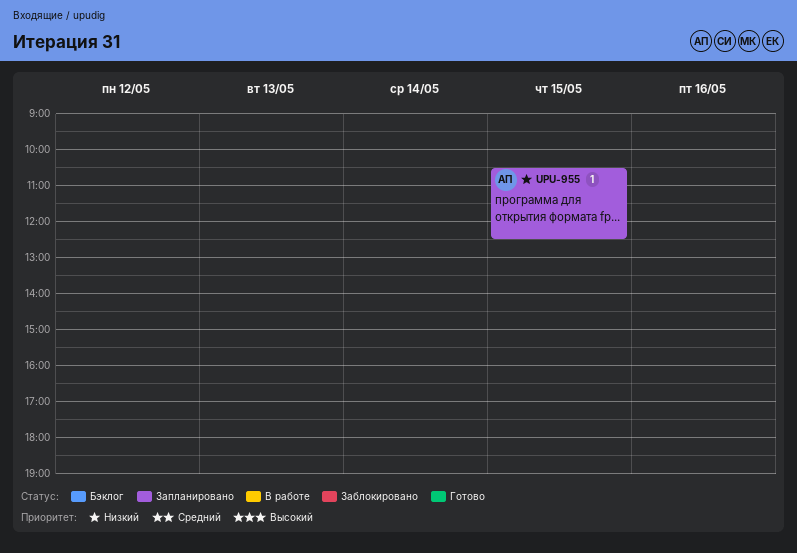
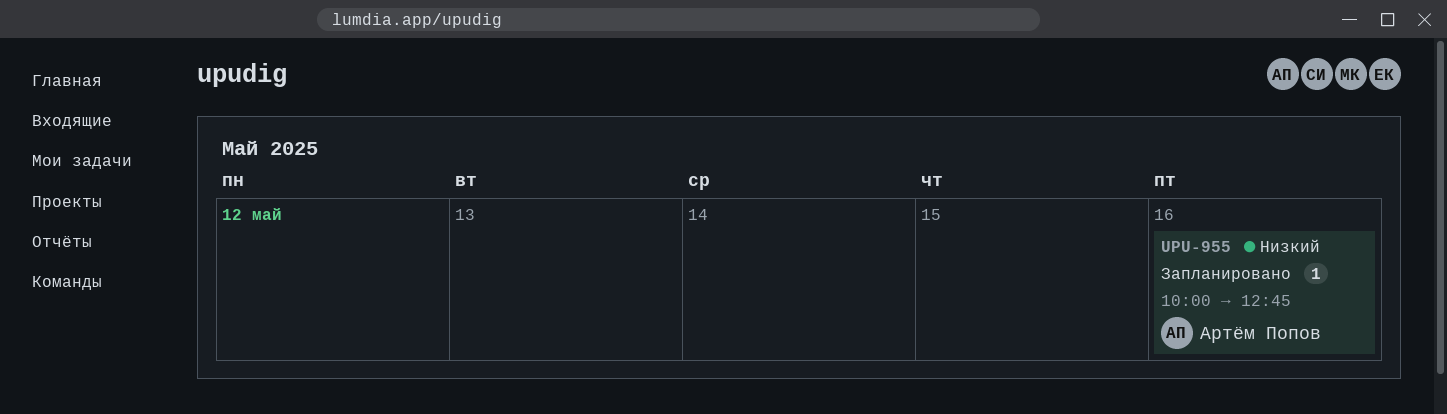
UPU-955, day: May 15 -> May 16
UPU-955, begins: 10:30 -> 10:00
UPU-955, ends: 12:30 -> 12:45

